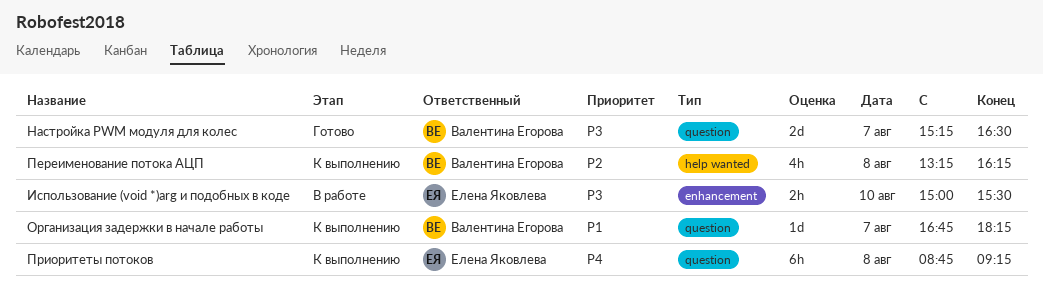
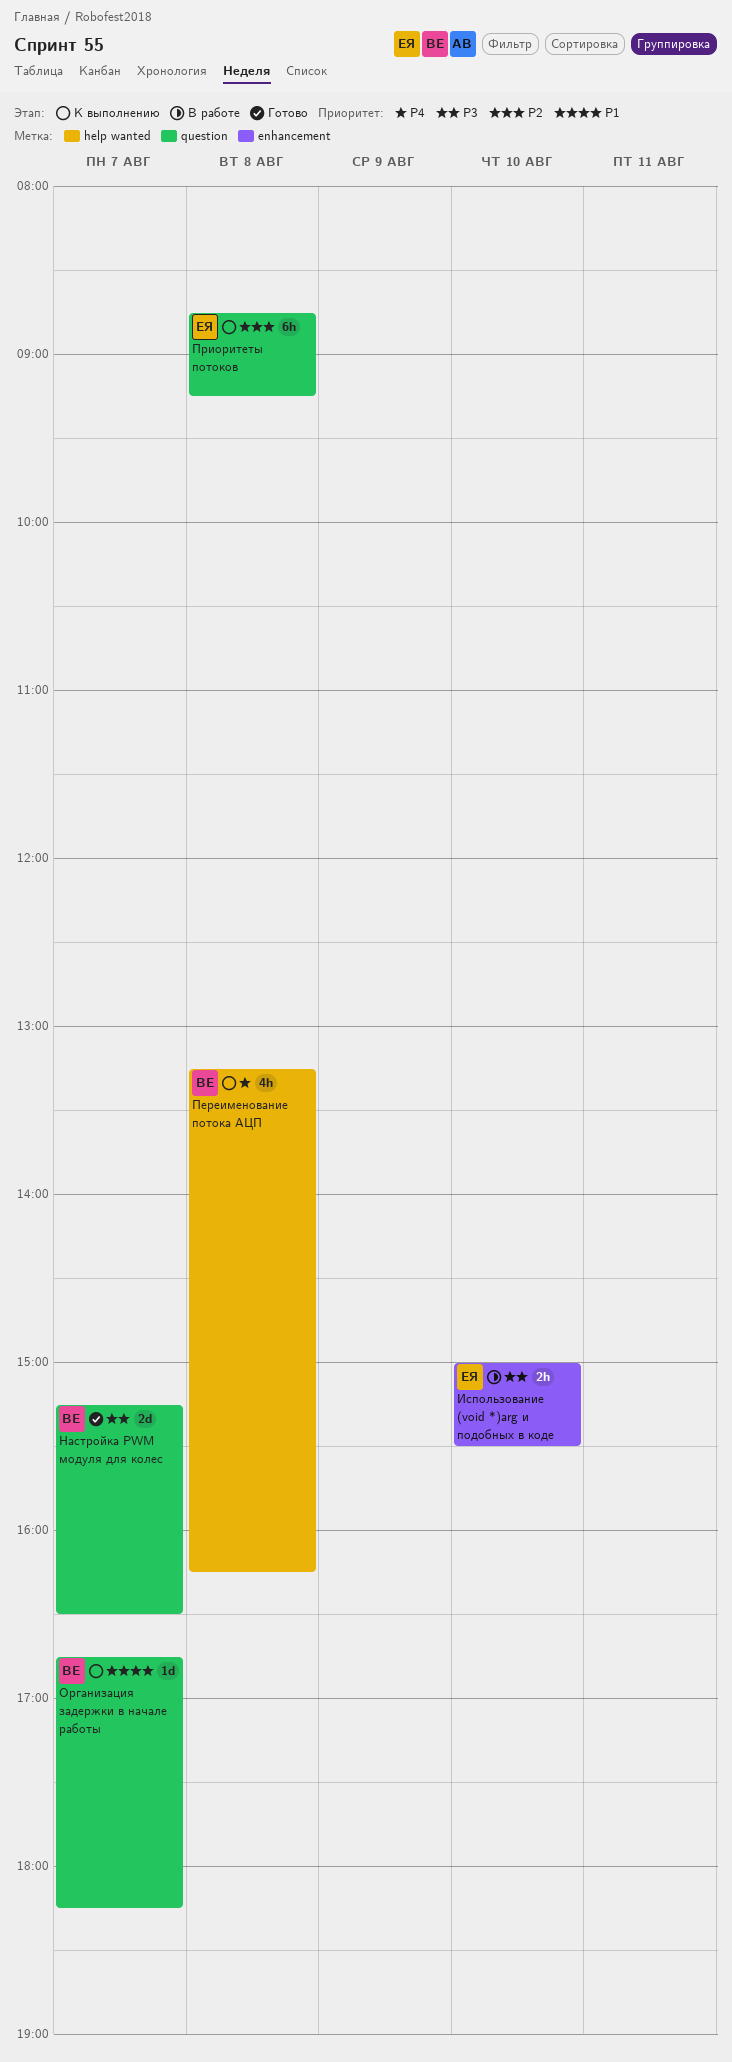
Переименование потока АЦП, priority: P2 -> P4
Приоритеты потоков, priority: P4 -> P2

